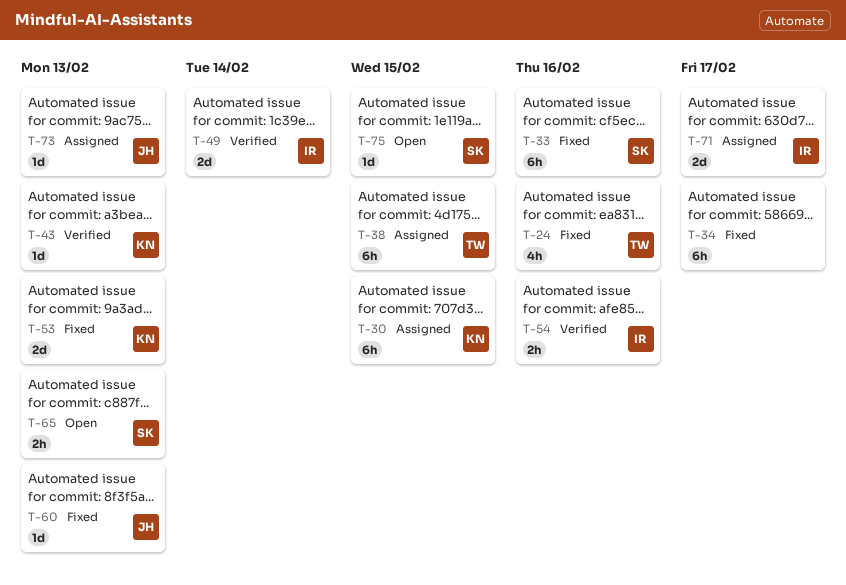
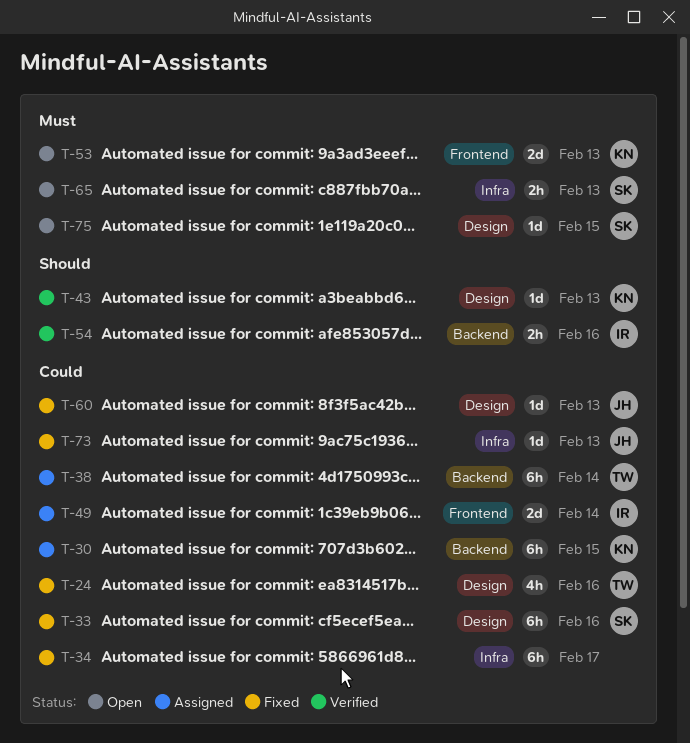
T-38, due: Feb 15 -> Feb 14
T-49, status: Verified -> Assigned
T-53, status: Fixed -> Open
T-71: present -> none
T-73, status: Assigned -> Fixed

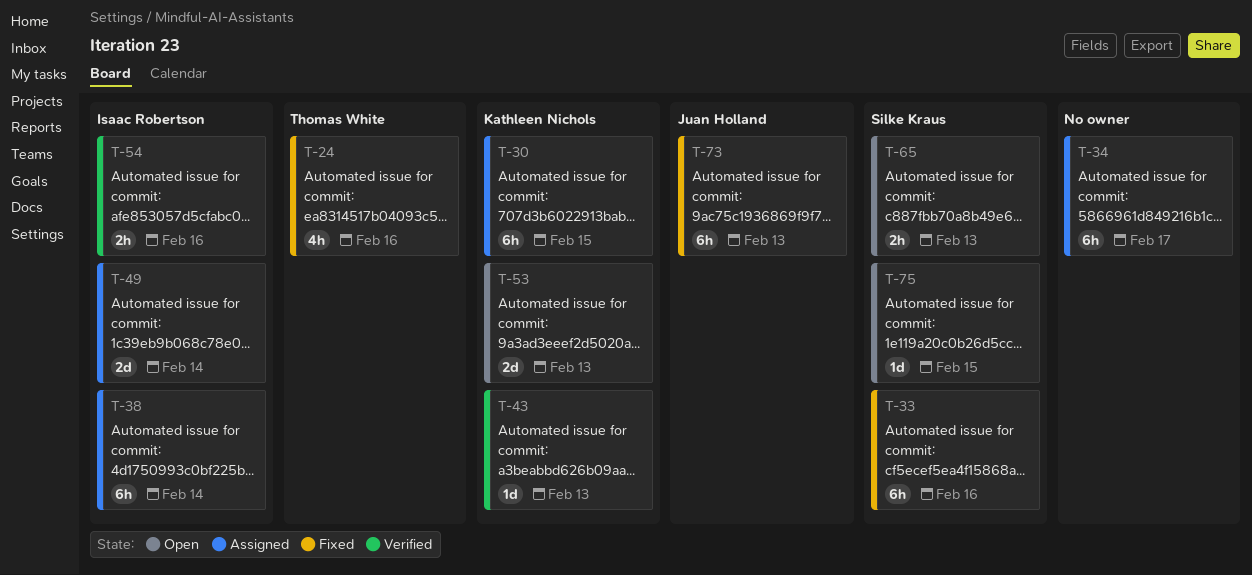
T-34, status: Fixed -> Assigned
T-38, owner: Thomas White -> Isaac Robertson
T-60: present -> none
T-73, estimate: 1d -> 6h

